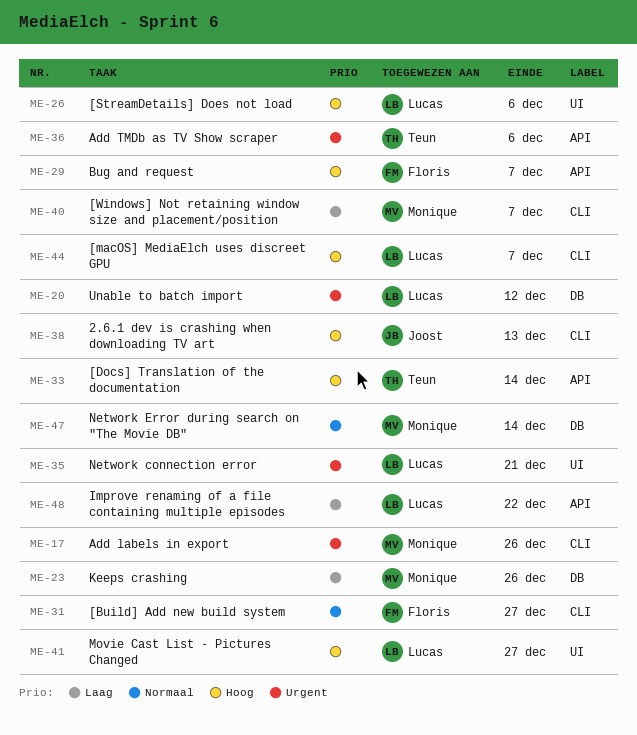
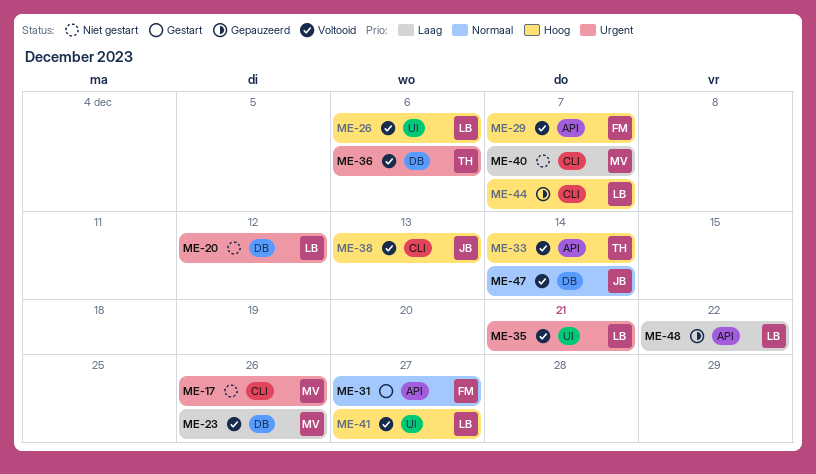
ME-31, label: CLI -> API
ME-36, label: API -> DB
ME-47, owner: Monique -> Joost

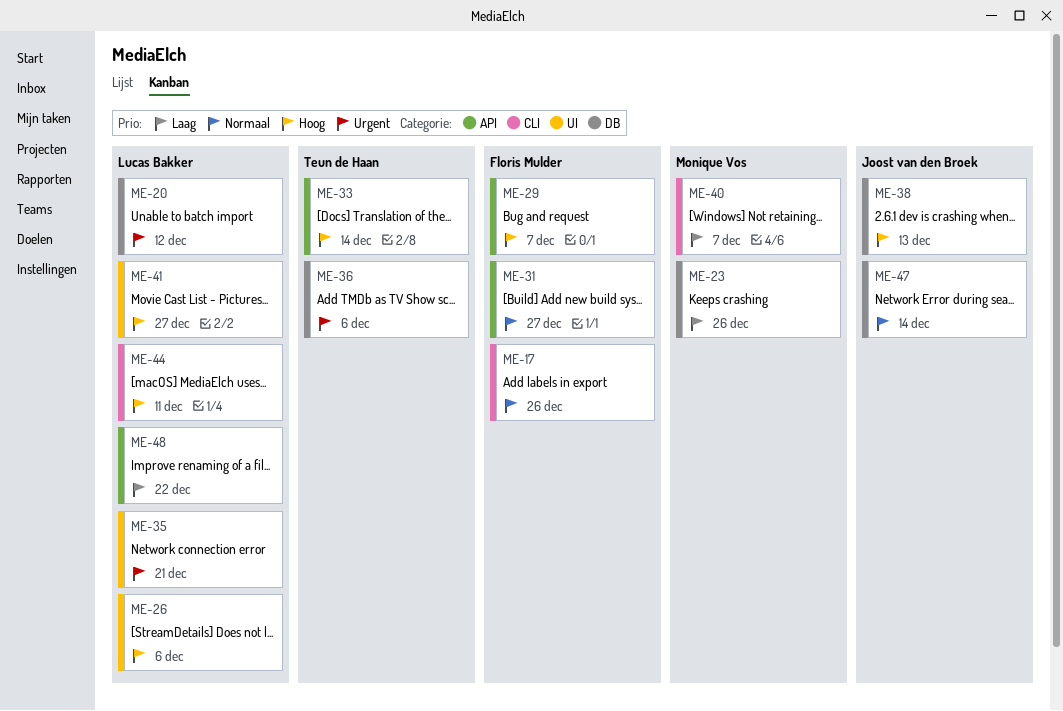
ME-17, owner: Monique Vos -> Floris Mulder
ME-17, priority: Urgent -> Normaal
ME-38, label: CLI -> DB
ME-44, due: Dec 7 -> Dec 11

